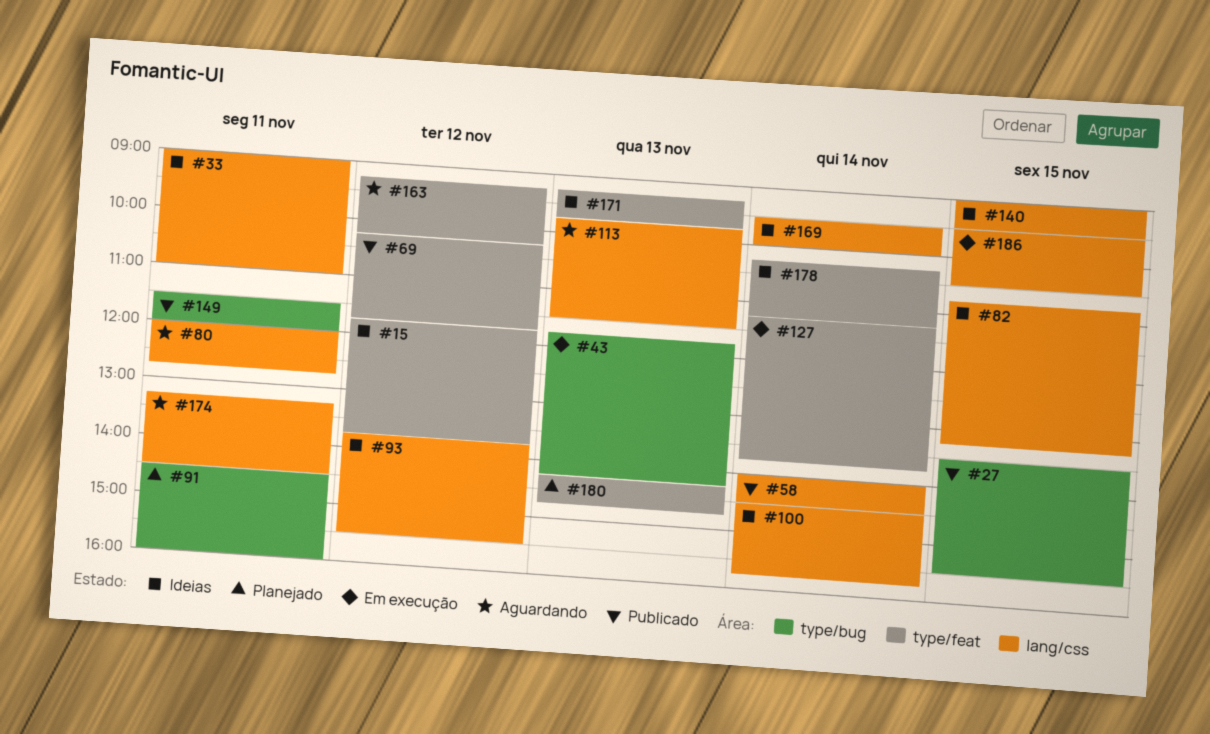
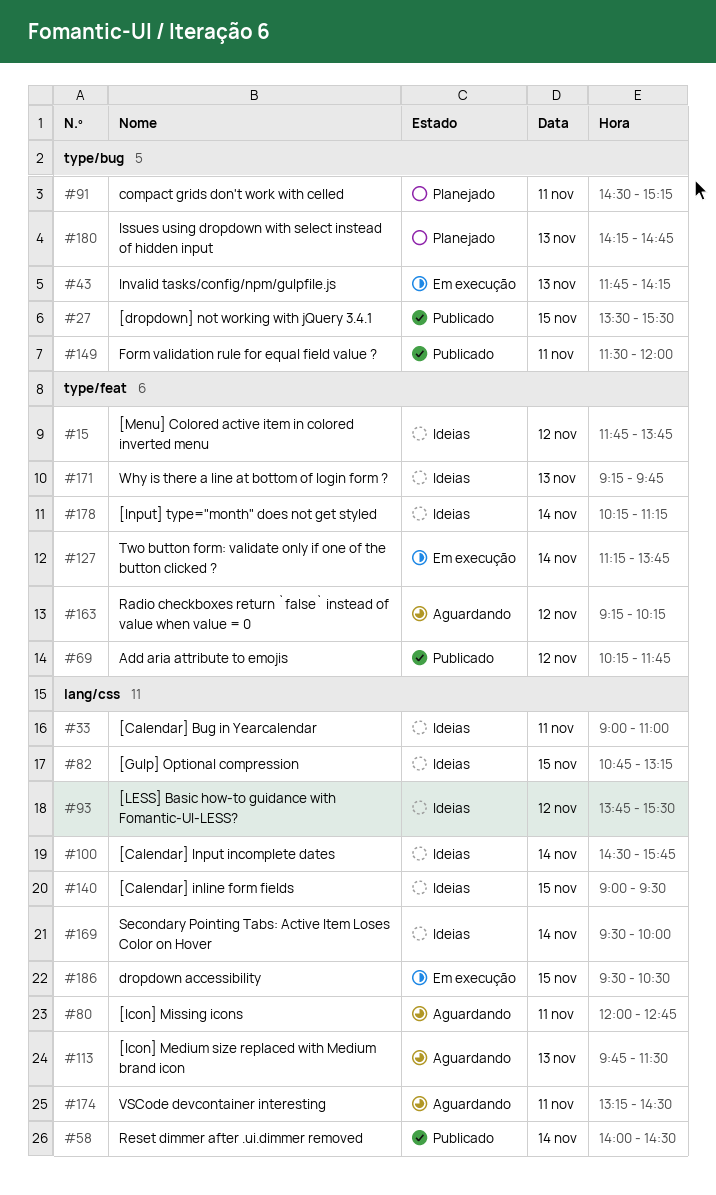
#91, ends: 16:00 -> 15:15
#180, label: type/feat -> type/bug

